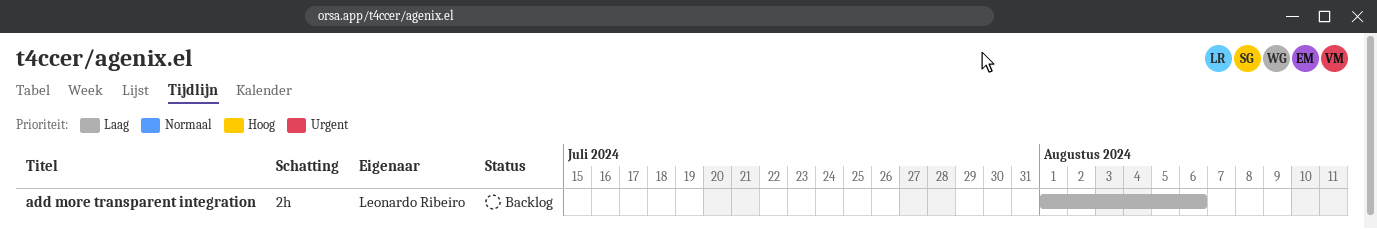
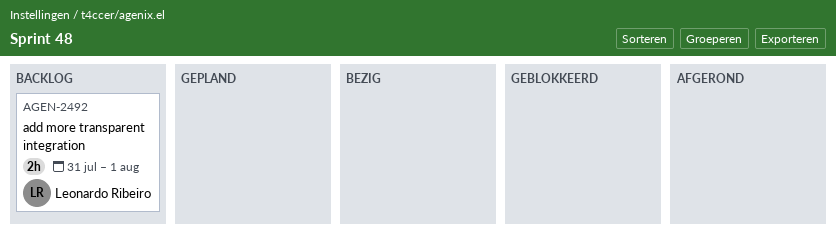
add more transparent integration, start: Aug 1 -> Jul 31
add more transparent integration, due: Aug 6 -> Aug 1

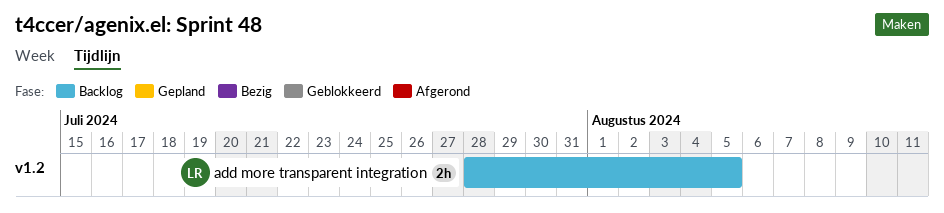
add more transparent integration, start: Jul 31 -> Jul 28
add more transparent integration, due: Aug 1 -> Aug 5

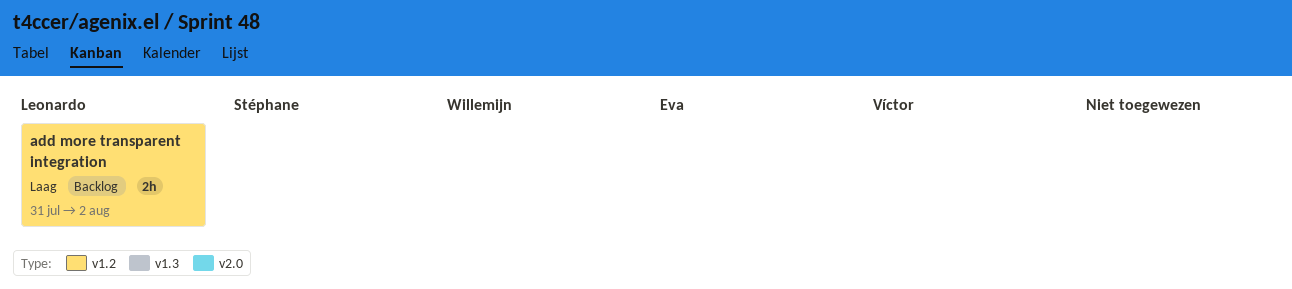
add more transparent integration, start: Jul 28 -> Jul 31
add more transparent integration, due: Aug 5 -> Aug 2

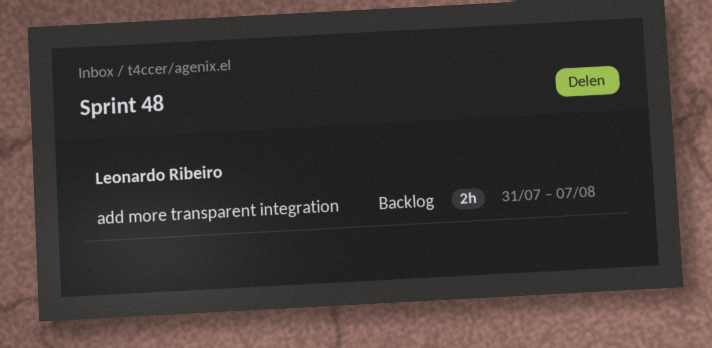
add more transparent integration, due: Aug 2 -> Aug 7

